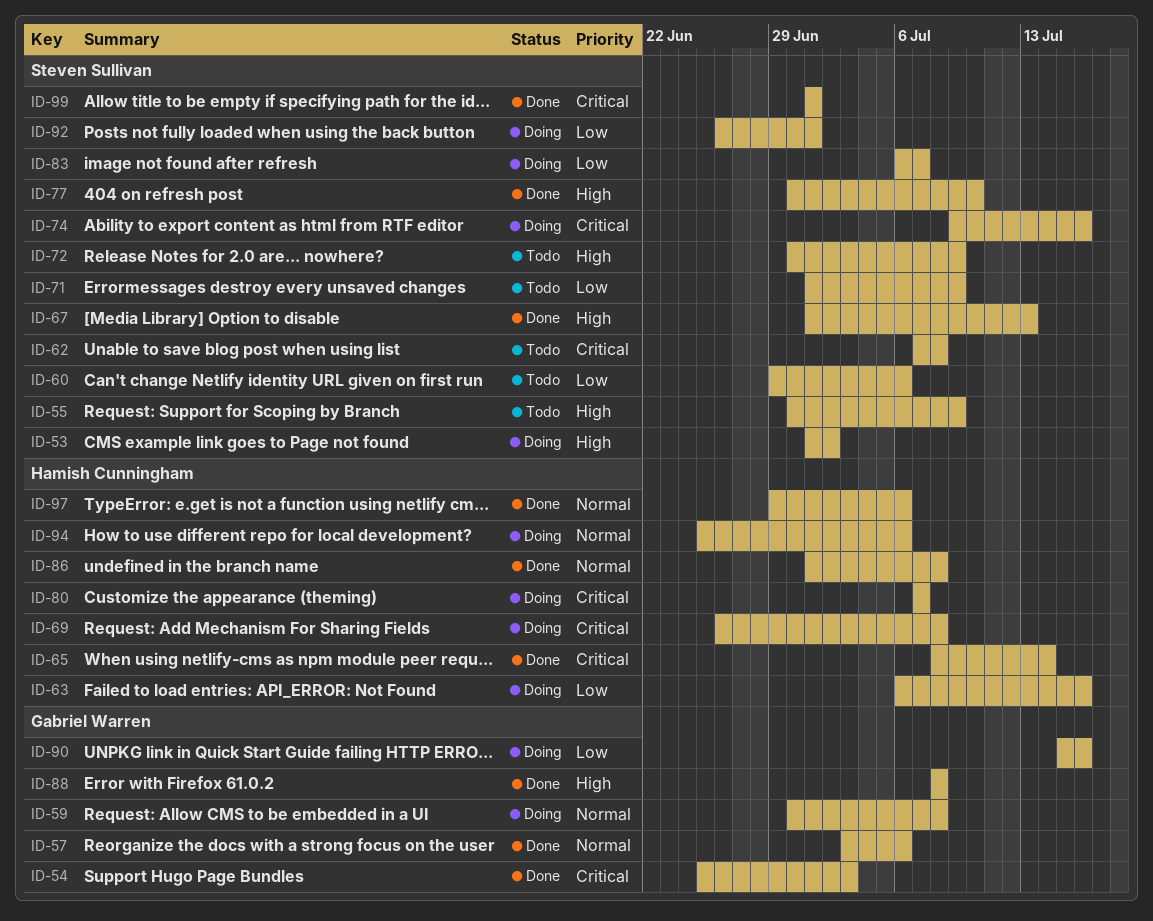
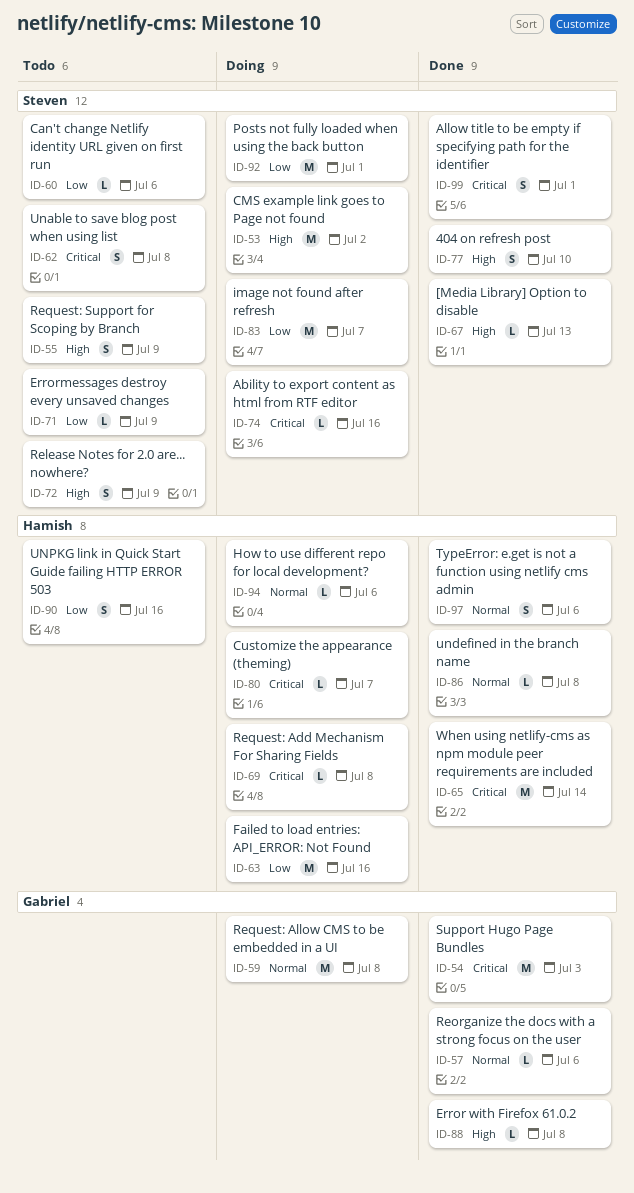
ID-90, status: Doing -> Todo
ID-90, owner: Gabriel Warren -> Hamish Cunningham

